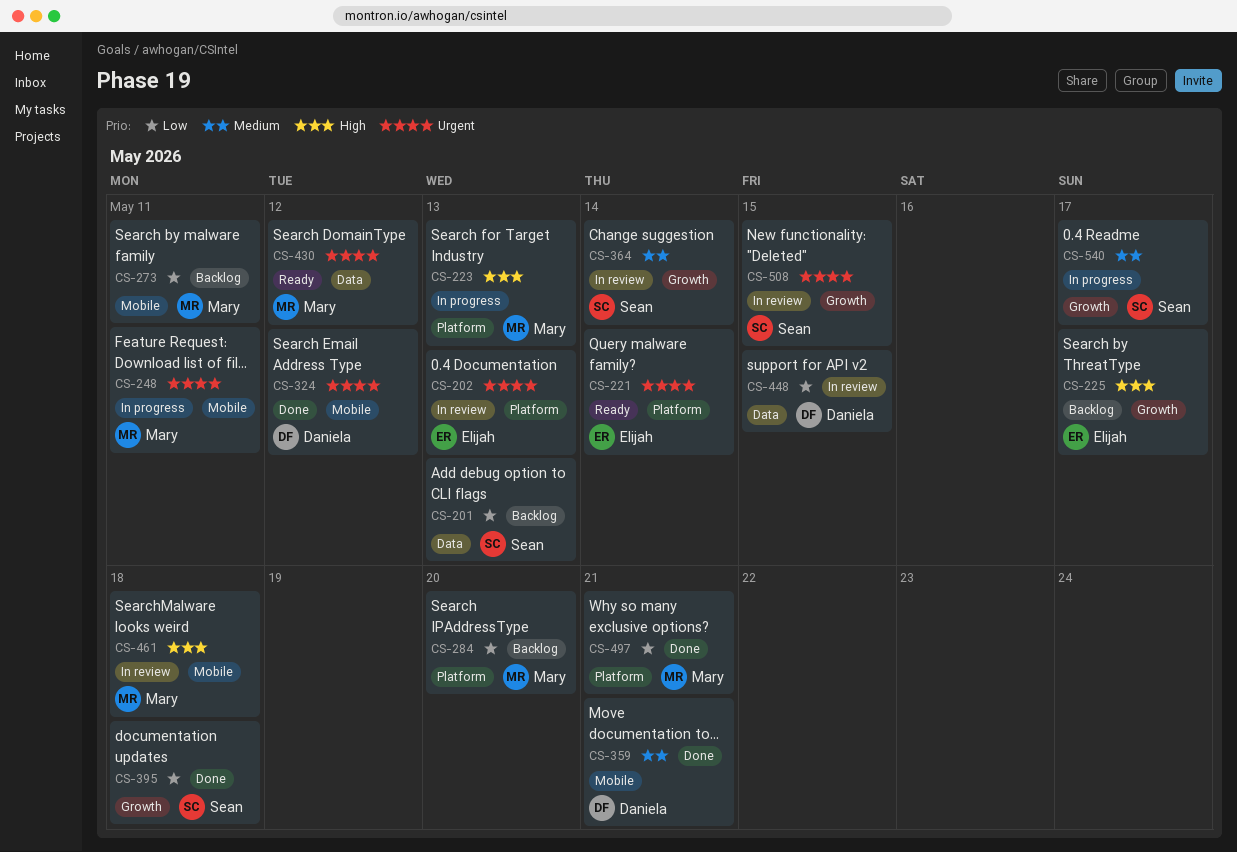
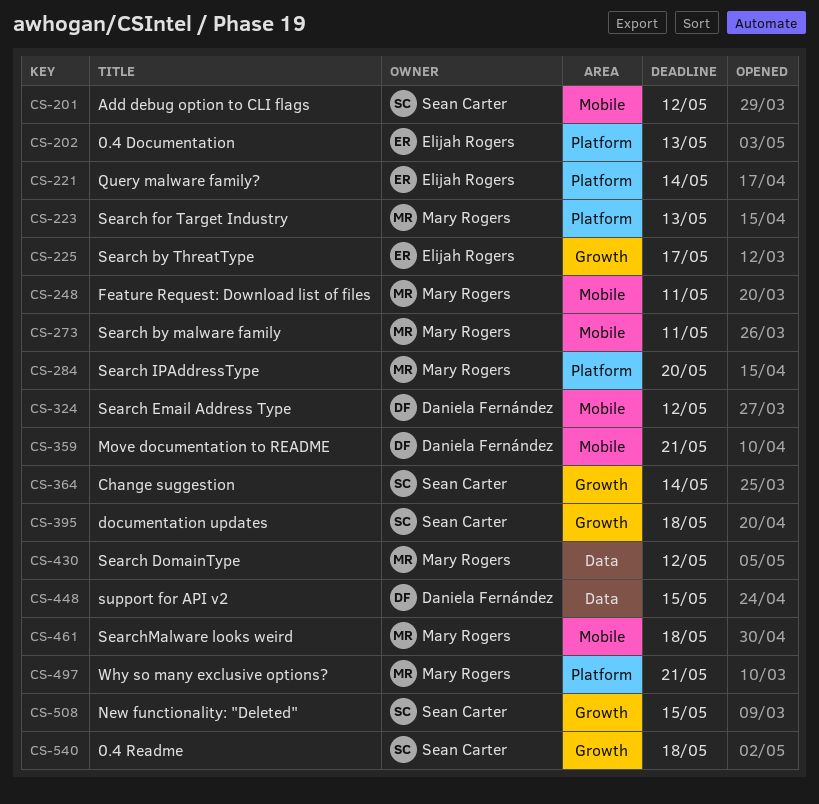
CS-201, label: Data -> Mobile
CS-201, due: May 13 -> May 12
CS-540, due: May 17 -> May 18

